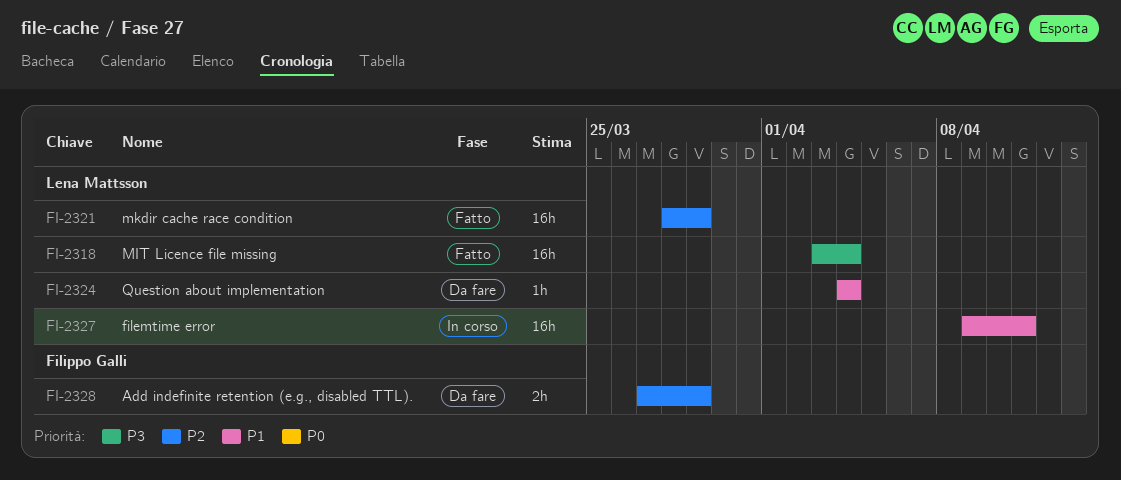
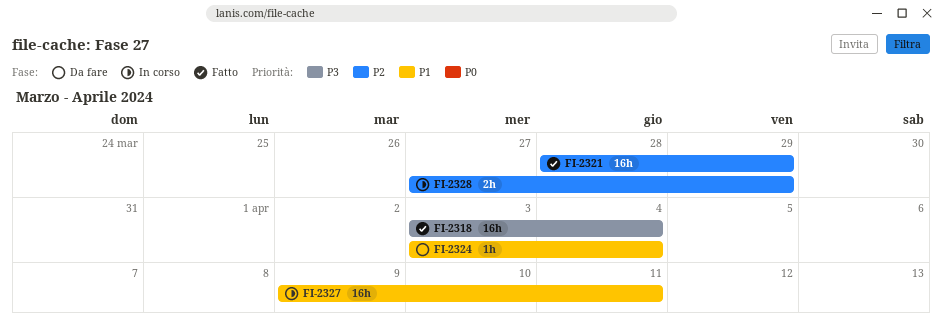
FI-2324, start: Apr 4 -> Apr 3
FI-2328, status: Da fare -> In corso

